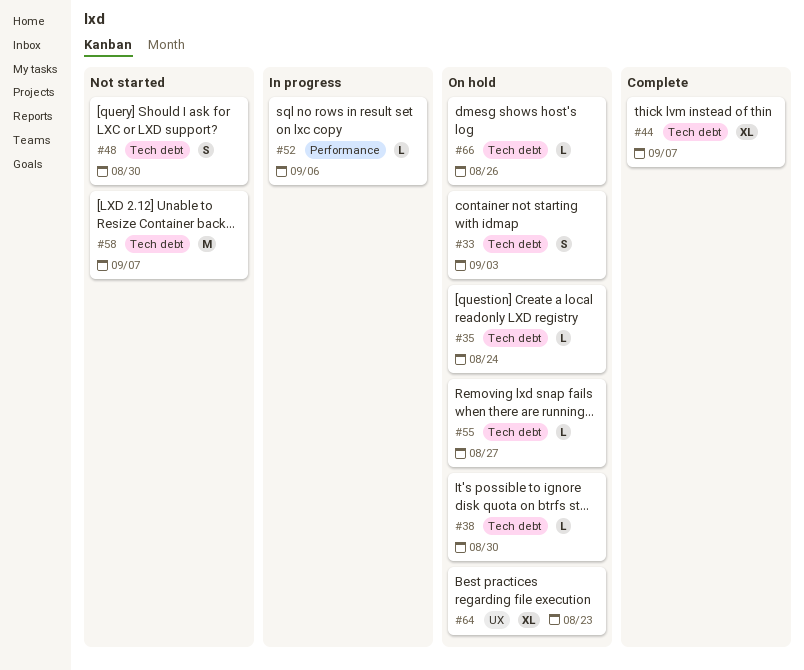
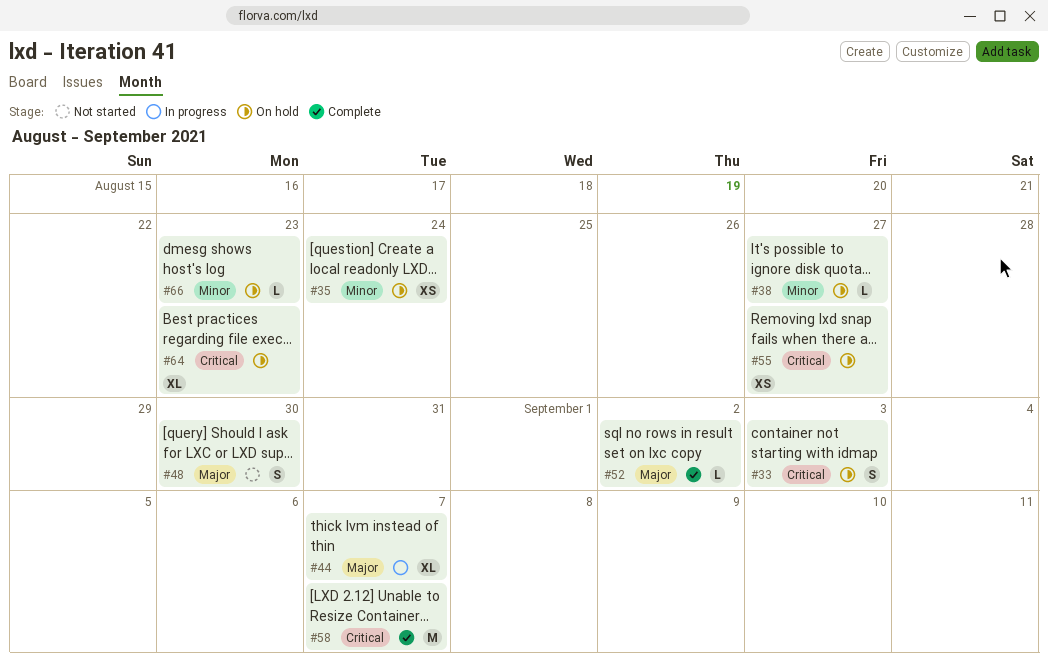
#35, estimate: L -> XS
#38, due: Aug 30 -> Aug 27
#44, status: Complete -> In progress
#52, status: In progress -> Complete
#52, due: Sep 6 -> Sep 2
#55, estimate: L -> XS
#58, status: Not started -> Complete
#66, due: Aug 26 -> Aug 23

